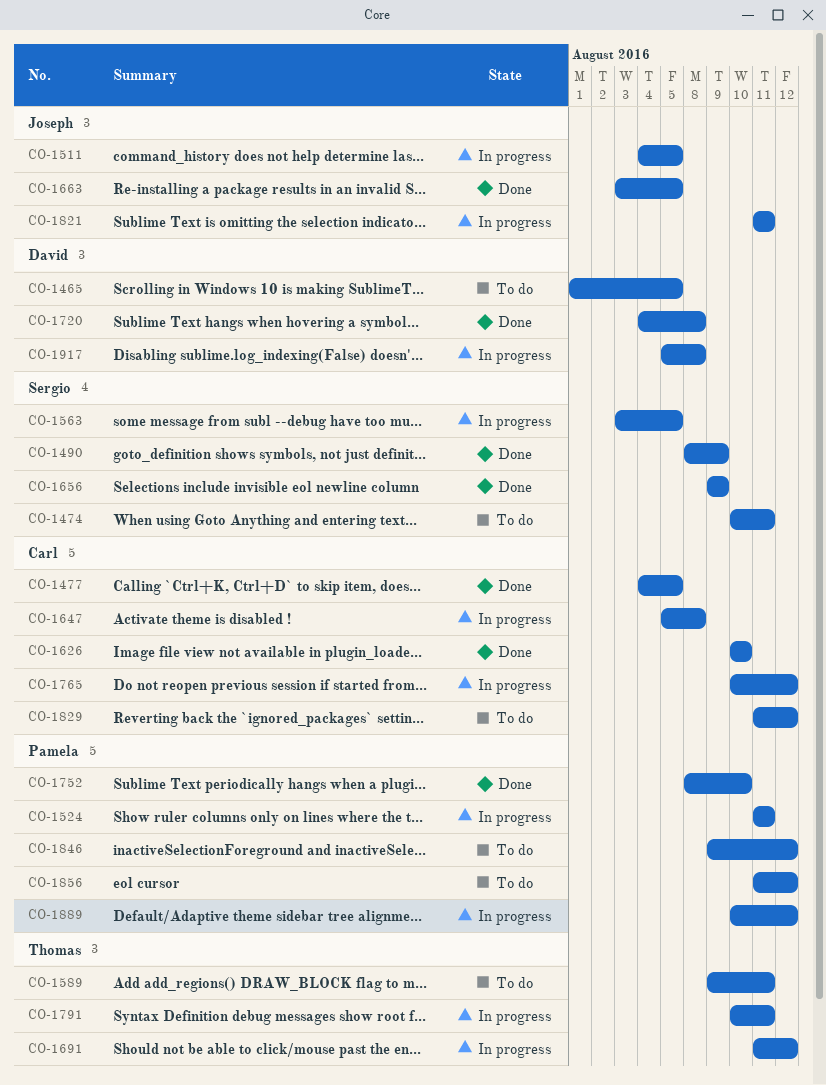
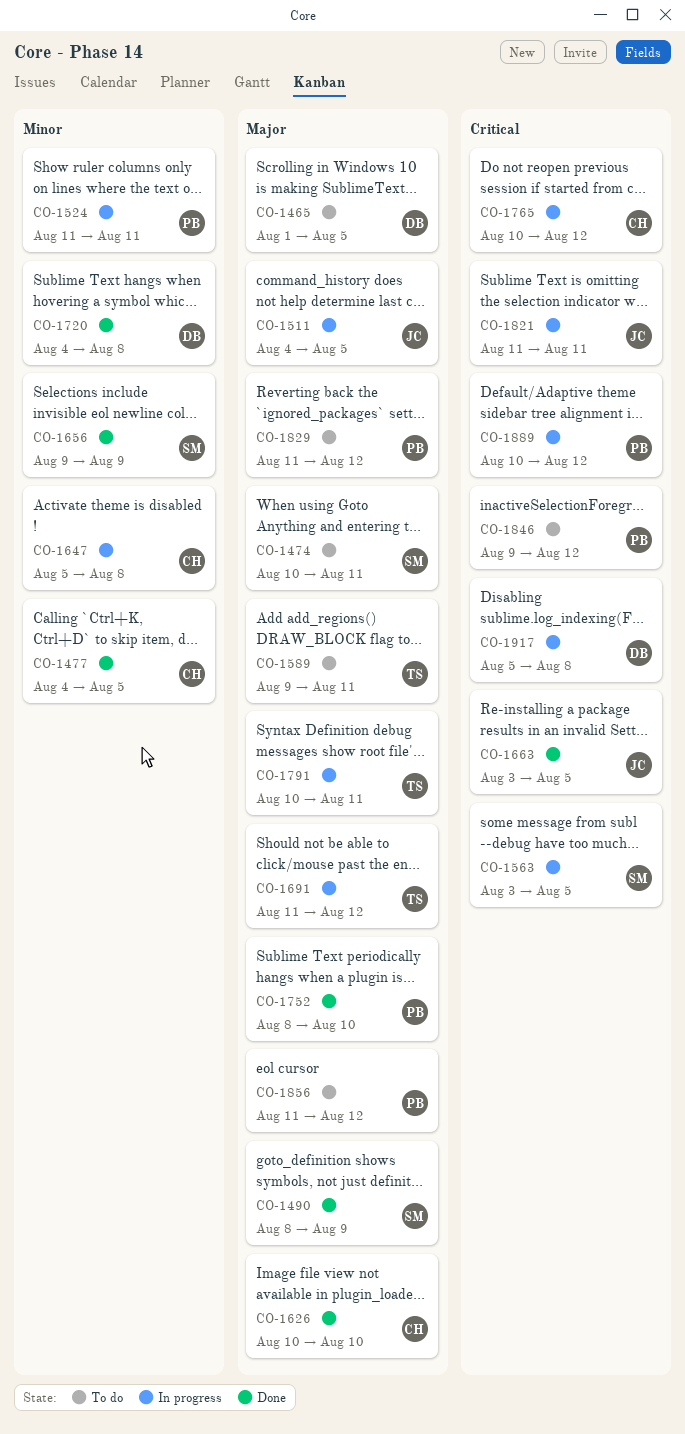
CO-1829, owner: Carl -> Pamela

